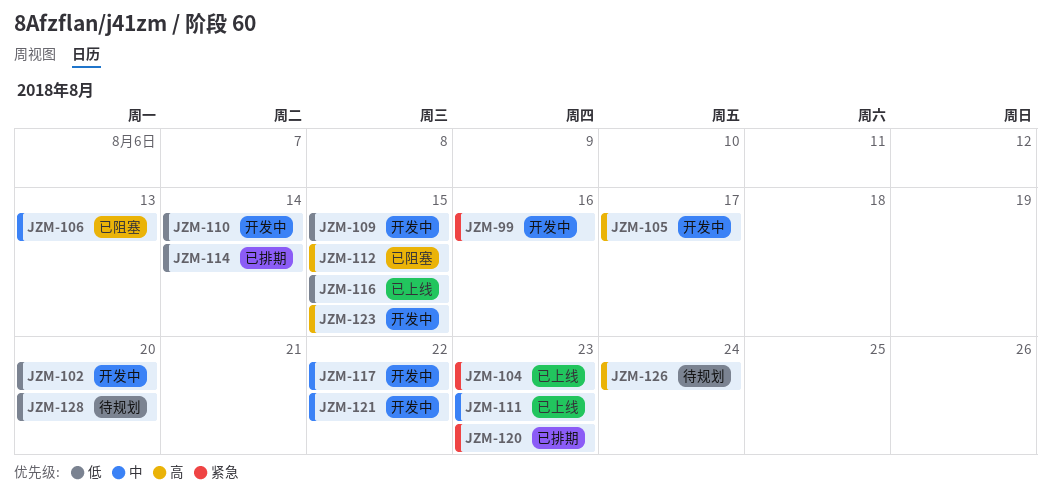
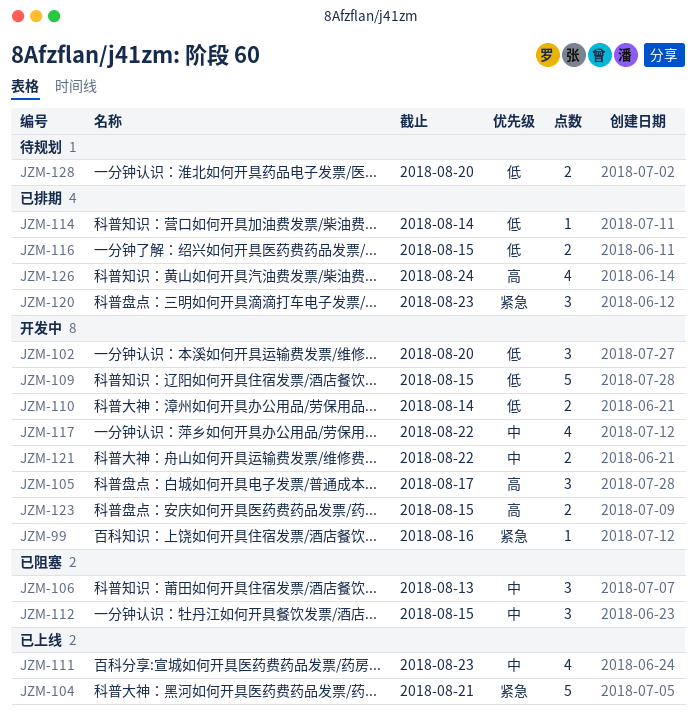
JZM-104, due: Aug 23 -> Aug 21
JZM-112, priority: 高 -> 中
JZM-116, status: 已上线 -> 已排期
JZM-126, status: 待规划 -> 已排期

